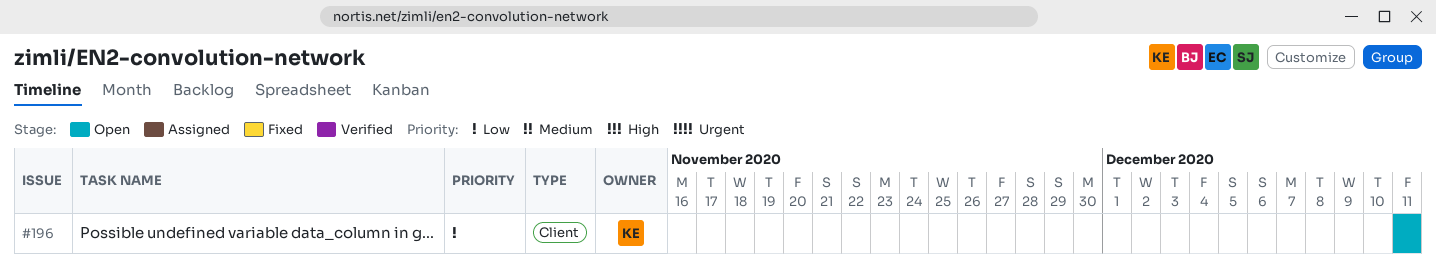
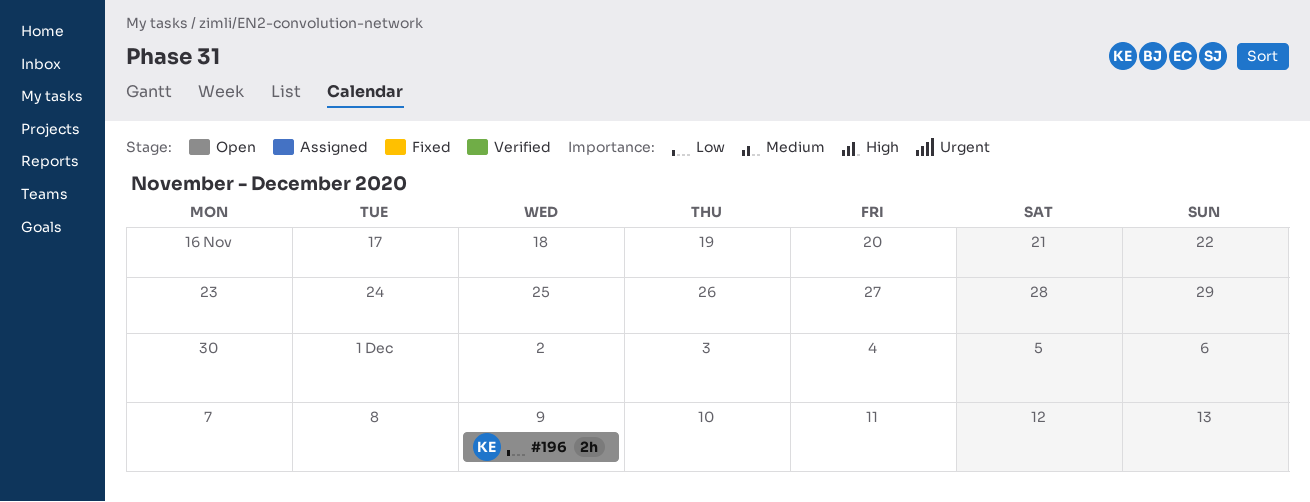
#196, start: Dec 11 -> Dec 9
#196, due: Dec 11 -> Dec 9

